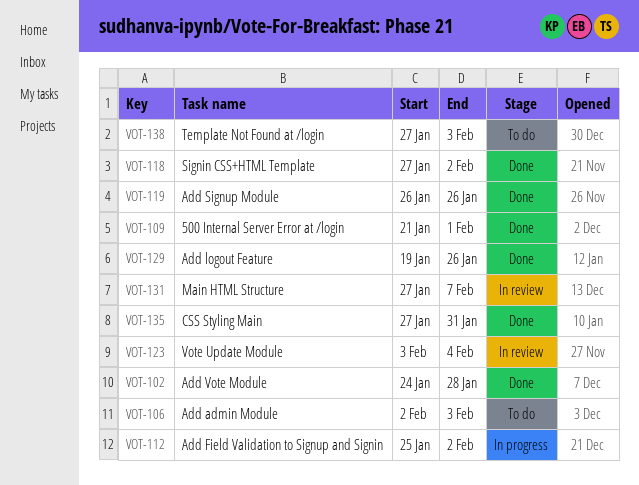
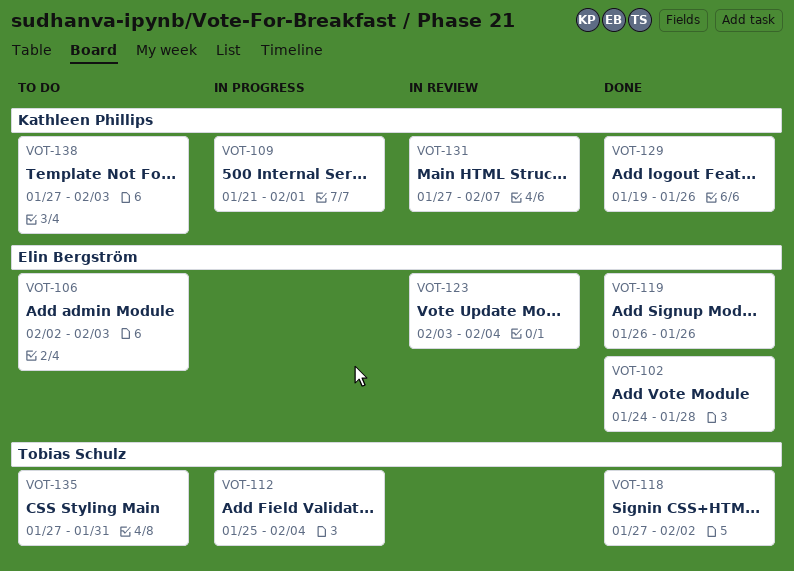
VOT-109, status: Done -> In progress
VOT-112, due: Feb 2 -> Feb 4
VOT-135, status: Done -> To do

